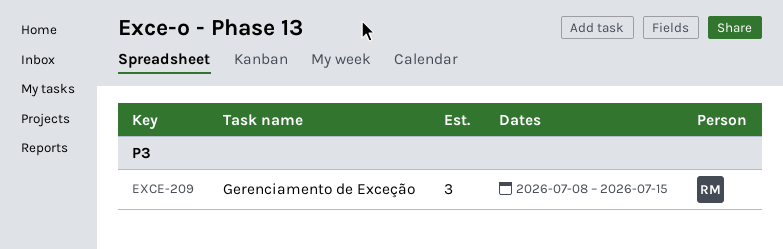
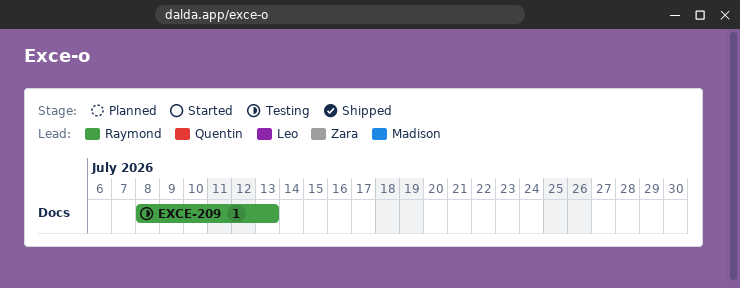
EXCE-209, estimate: 3 -> 1
EXCE-209, due: Jul 15 -> Jul 13

